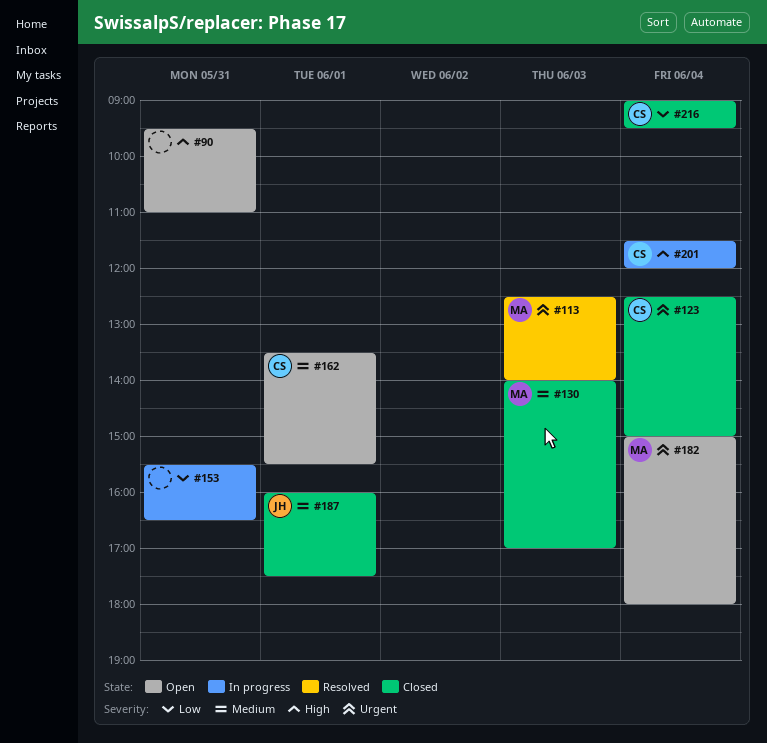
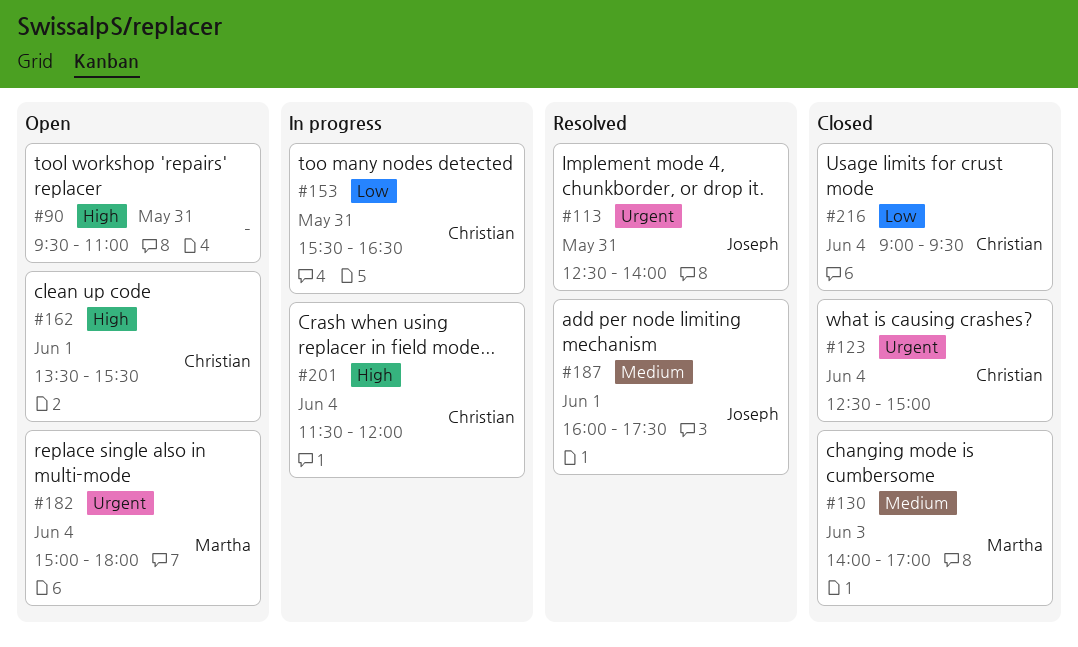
#113, owner: Martha -> Joseph
#113, day: Jun 3 -> May 31
#153, owner: none -> Christian
#162, priority: Medium -> High
#187, status: Closed -> Resolved

